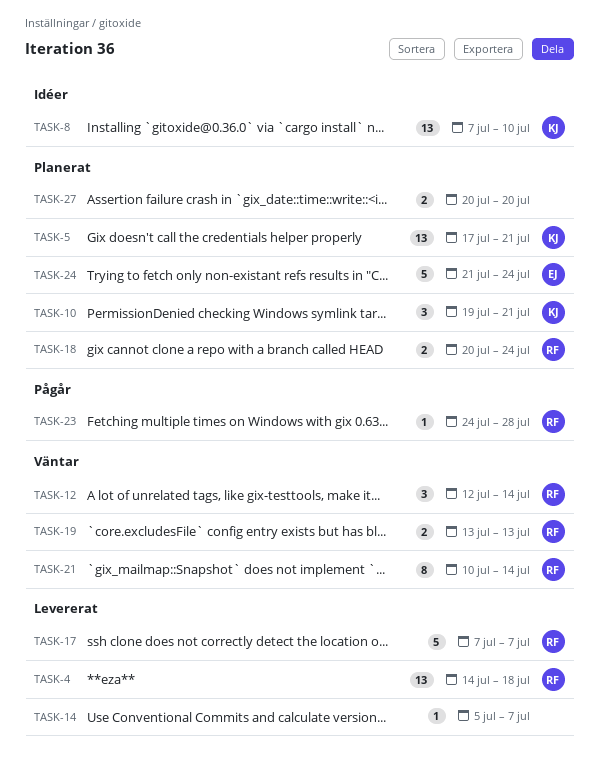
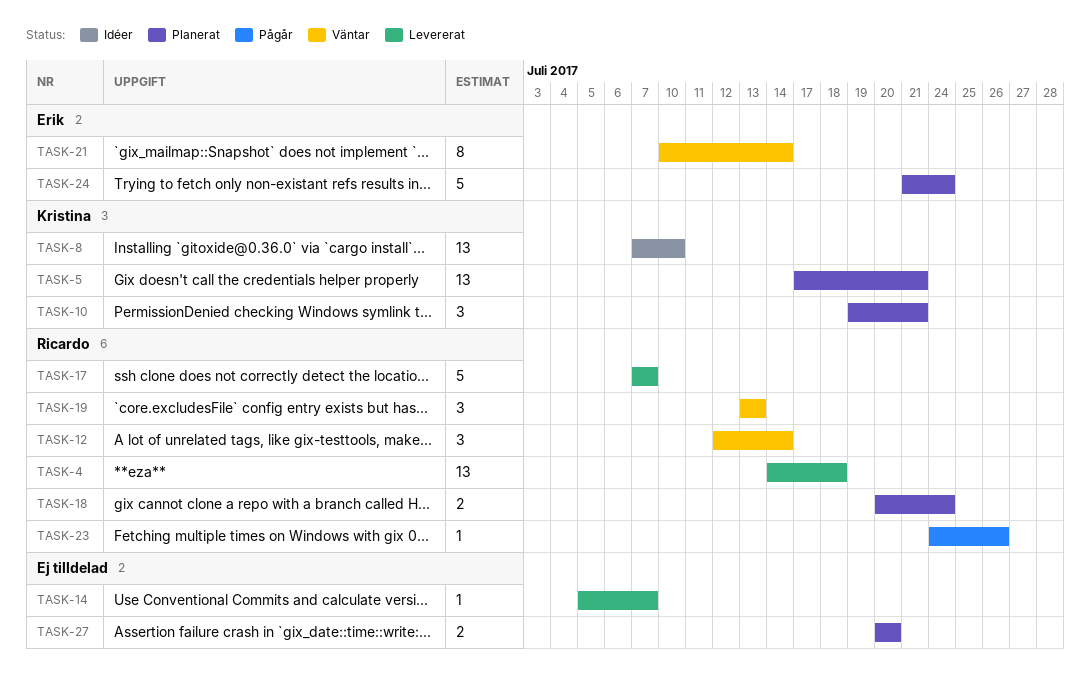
TASK-19, estimate: 2 -> 3
TASK-21, owner: Ricardo -> Erik
TASK-23, due: Jul 28 -> Jul 26

